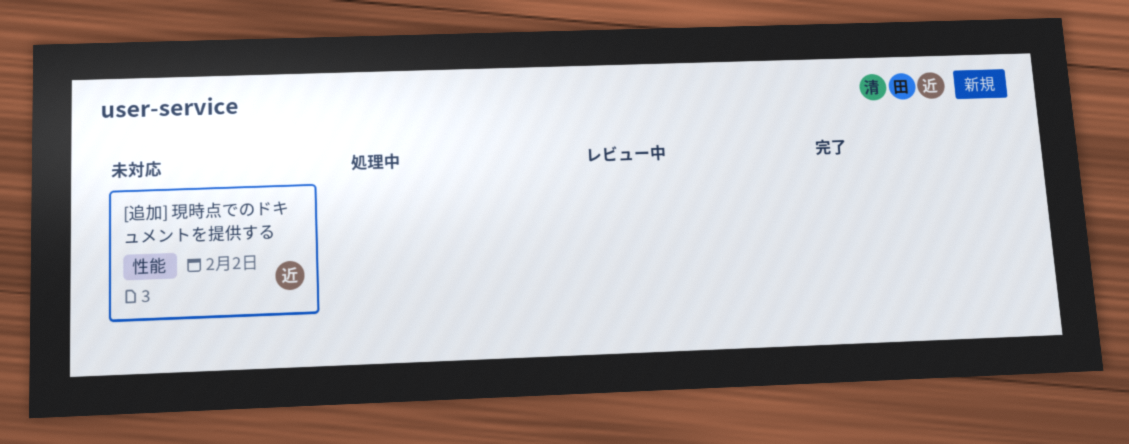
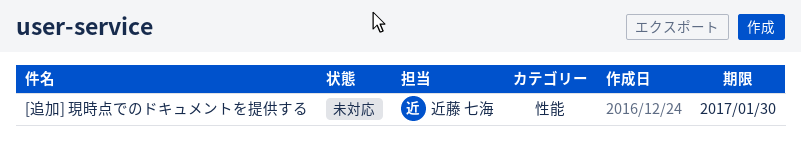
[追加] 現時点でのドキュメントを提供する, due: Feb 2 -> Jan 30

